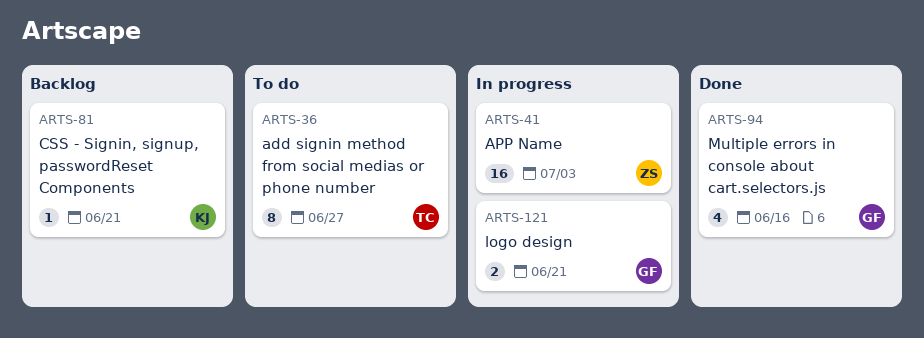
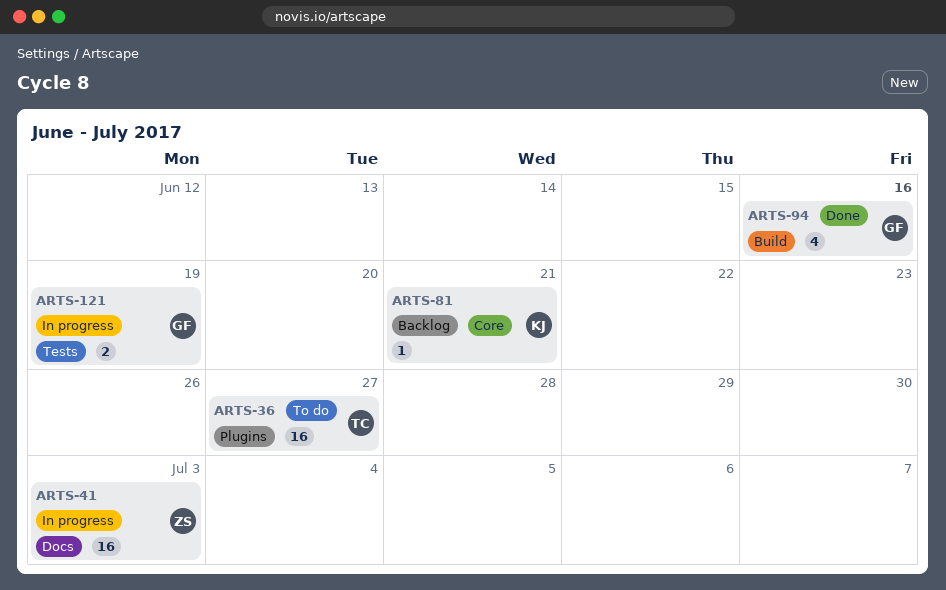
ARTS-36, estimate: 8 -> 16
ARTS-121, due: Jun 21 -> Jun 19

